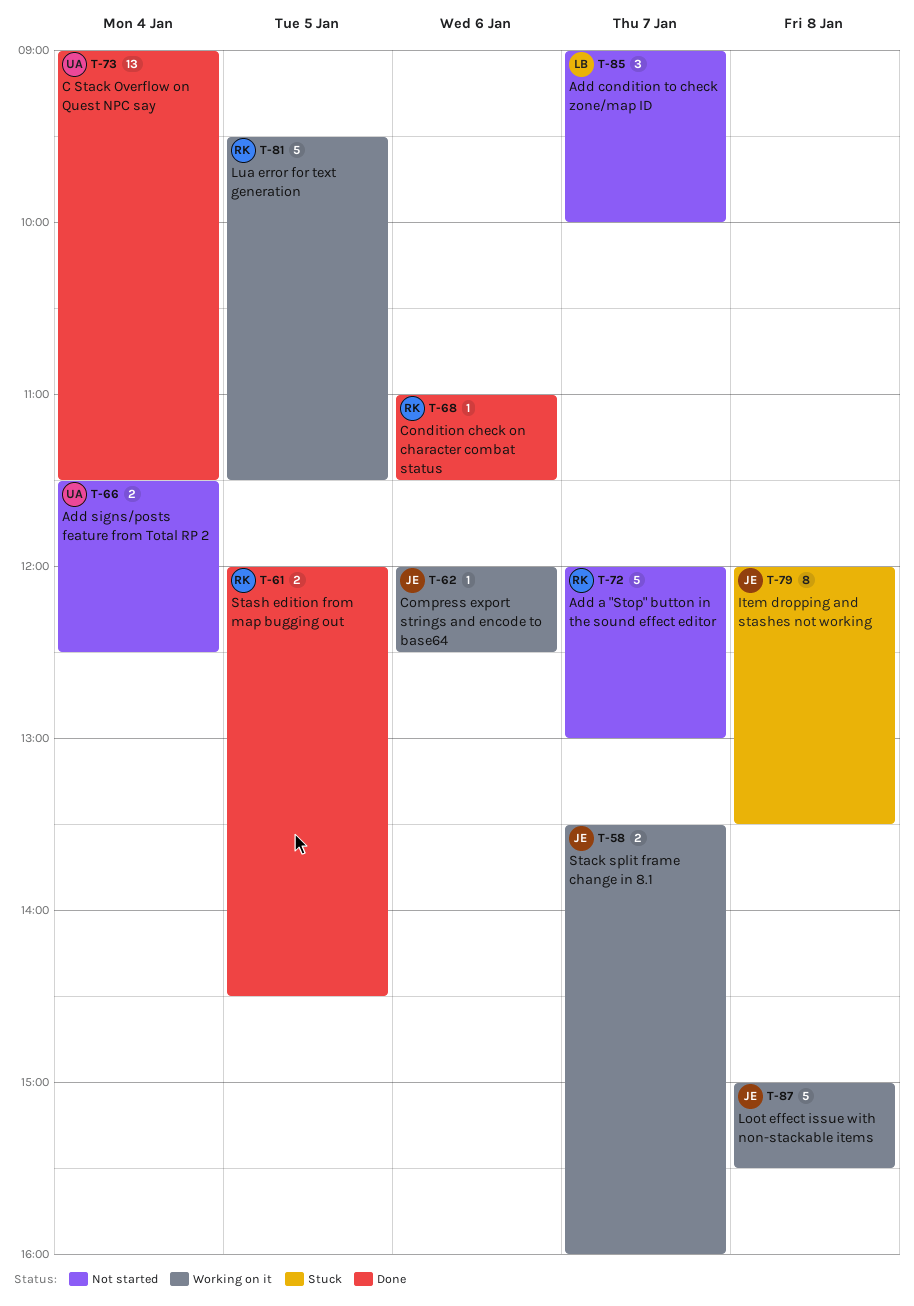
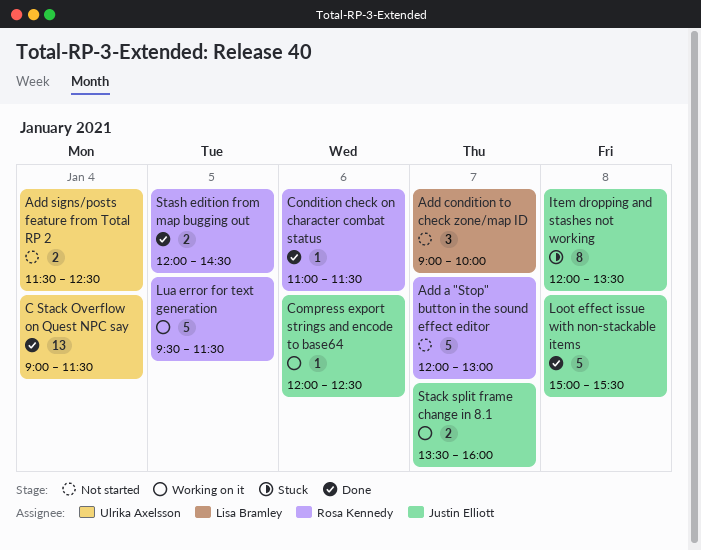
Loot effect issue with non-stackable items, status: Working on it -> Done

